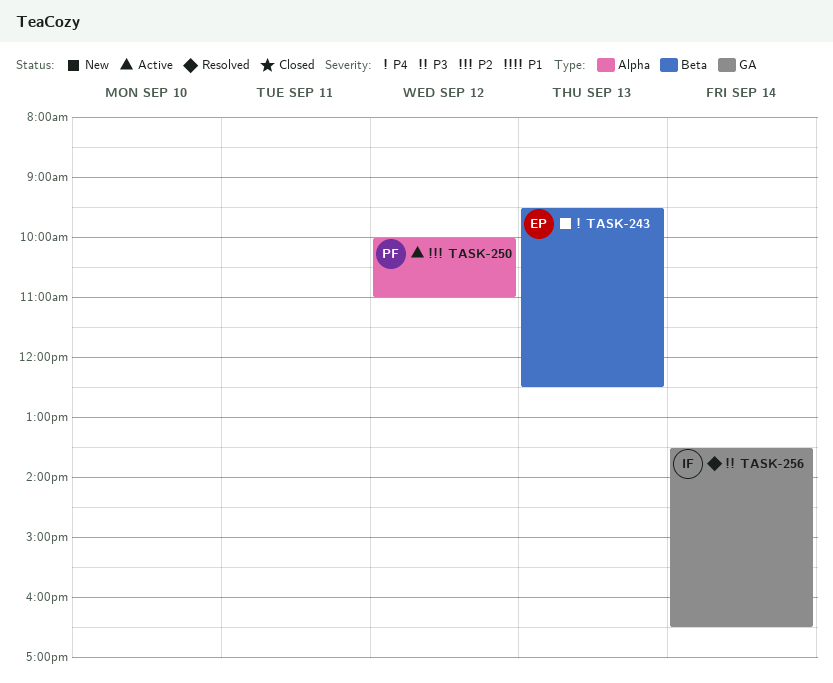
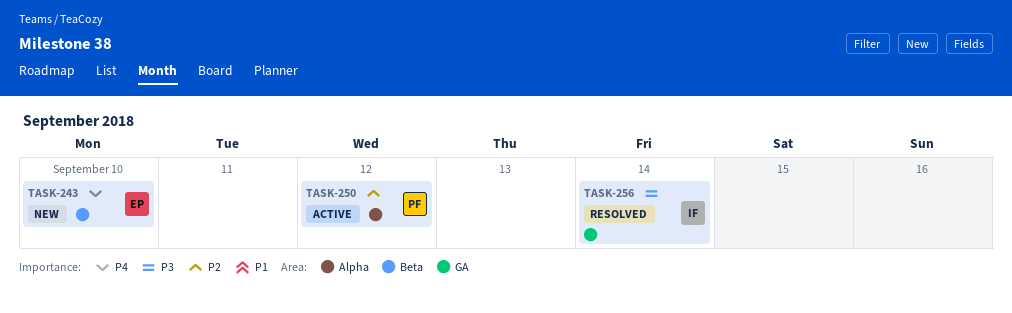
TASK-243, day: Sep 13 -> Sep 10

